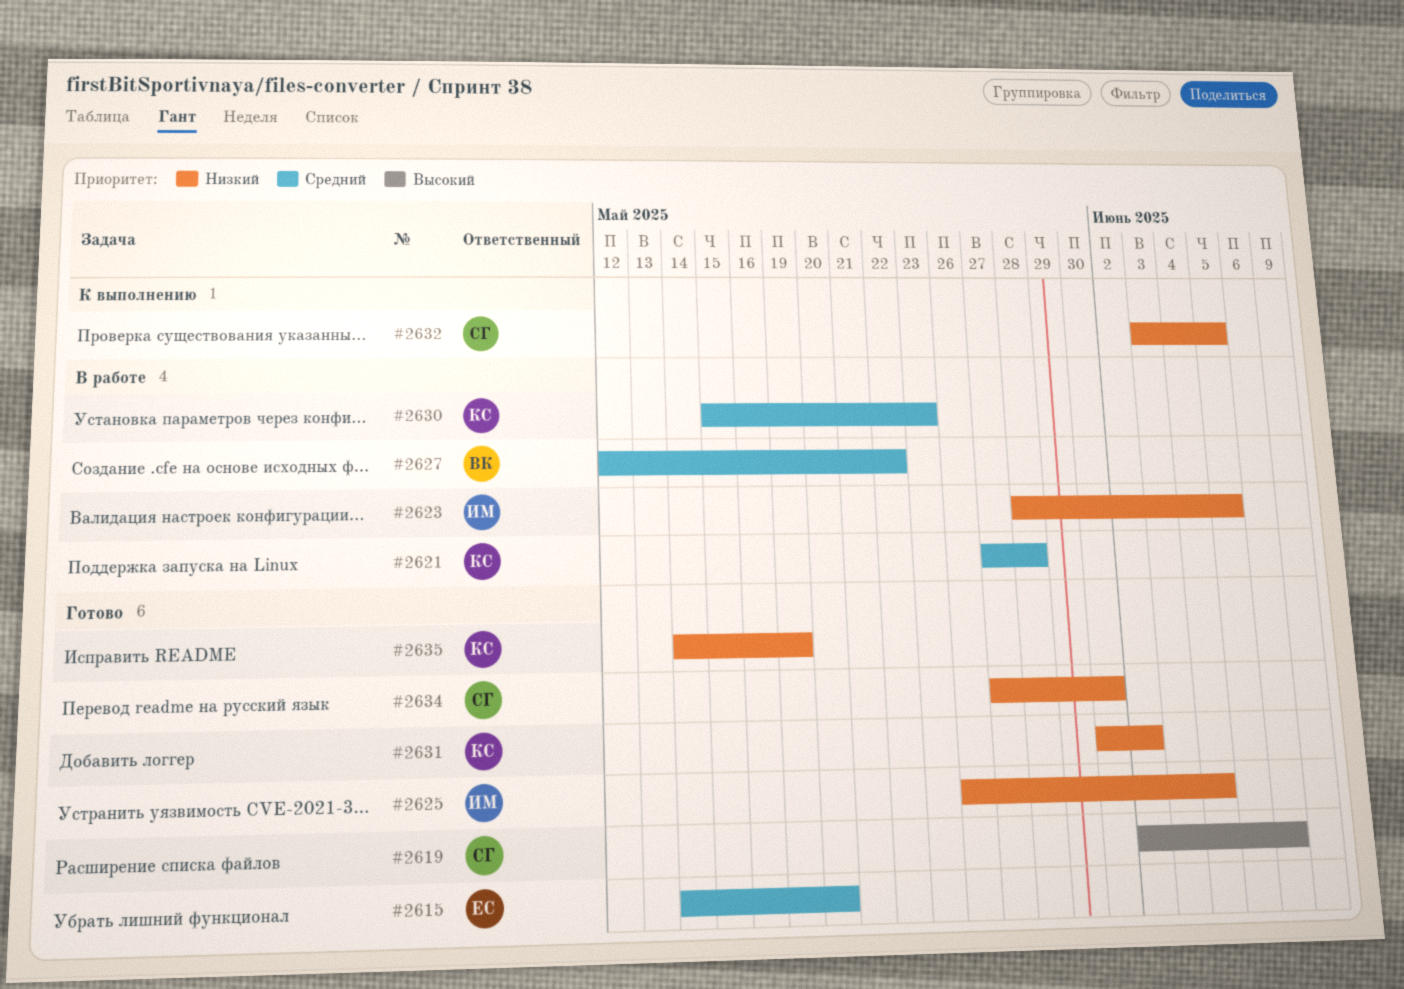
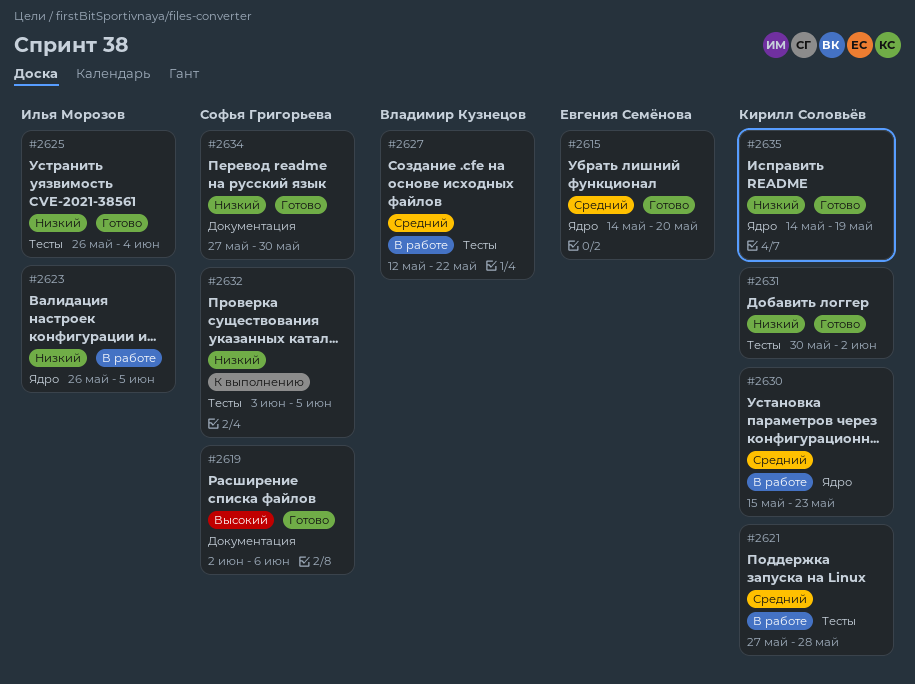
#2623, start: May 28 -> May 26

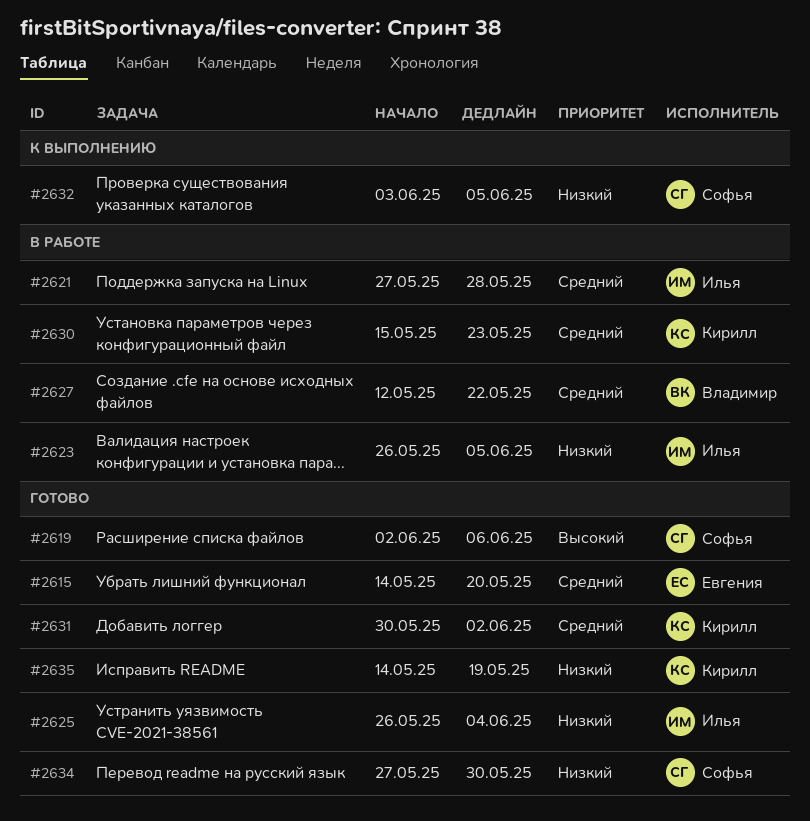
#2621, owner: Кирилл Соловьёв -> Илья Морозов
#2631, priority: Низкий -> Средний

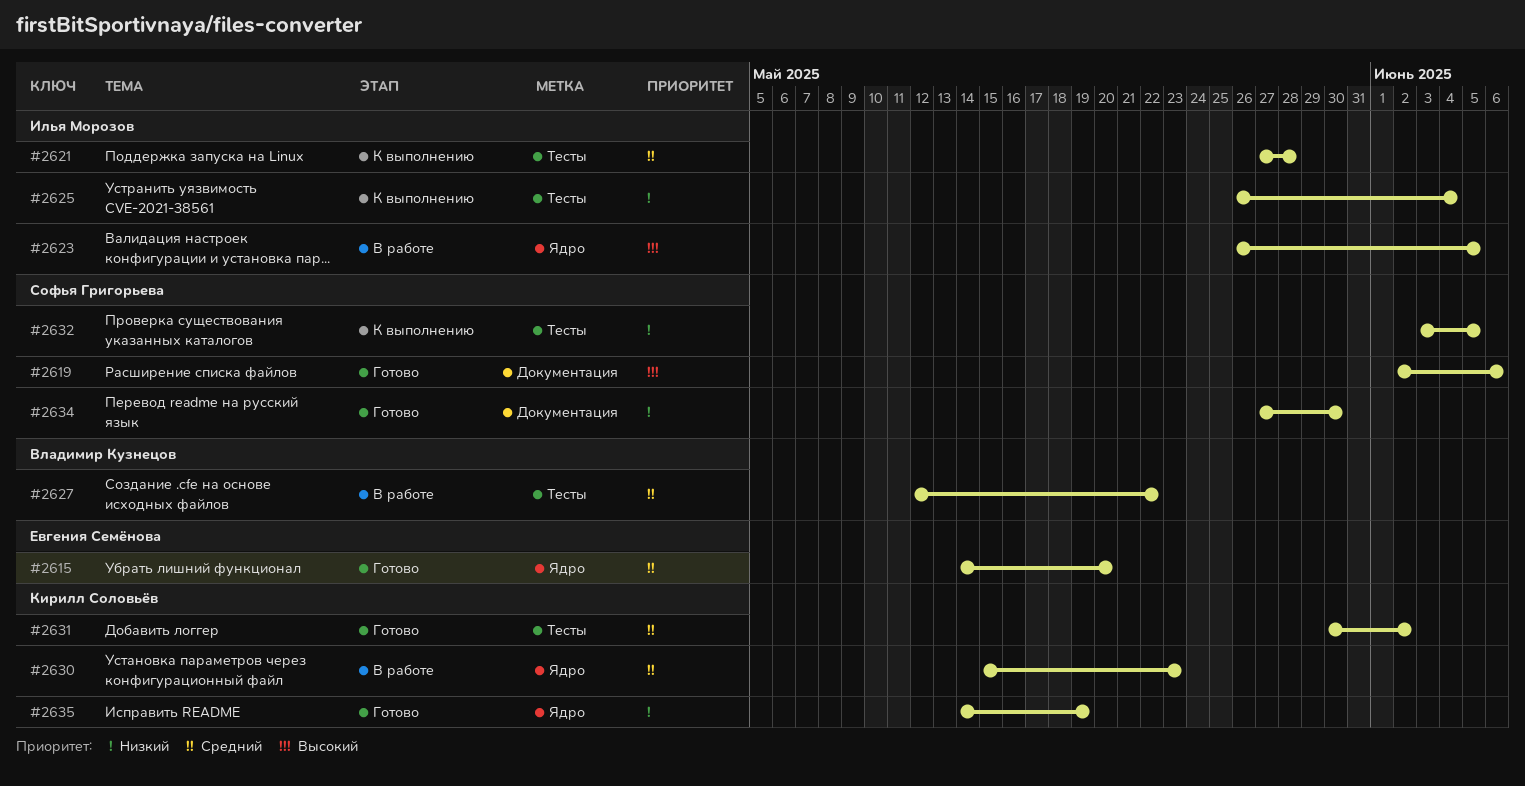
#2621, status: В работе -> К выполнению
#2623, priority: Низкий -> Высокий
#2625, status: Готово -> К выполнению

